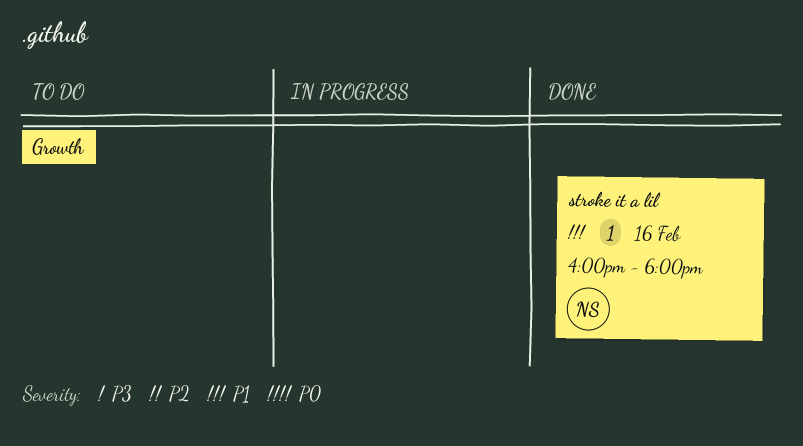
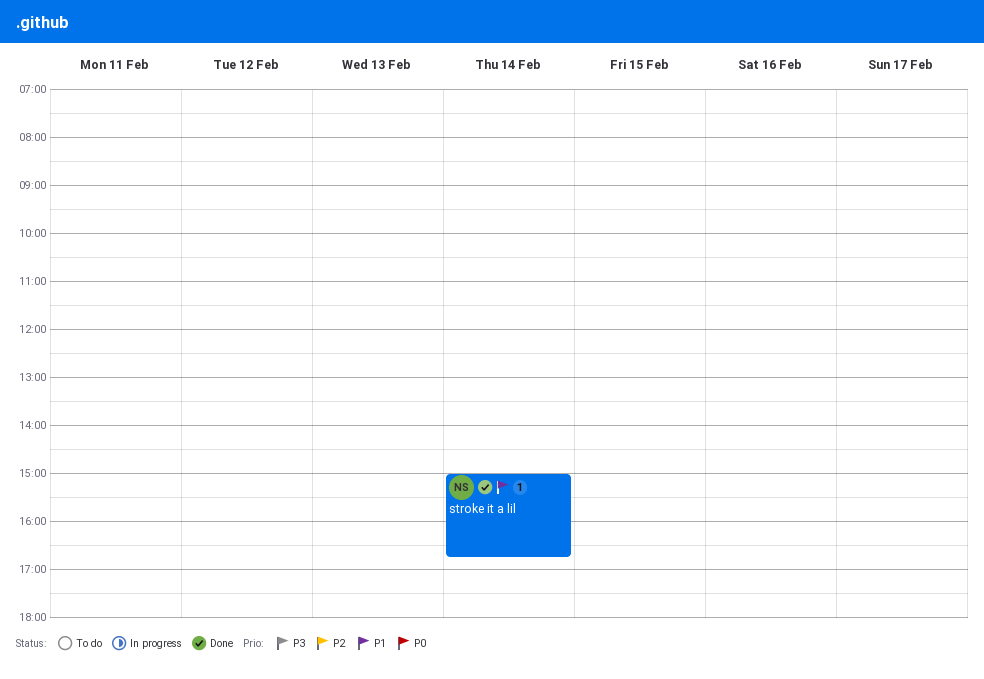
stroke it a lil, day: Feb 16 -> Feb 14
stroke it a lil, begins: 16:00 -> 15:00
stroke it a lil, ends: 18:00 -> 16:45

